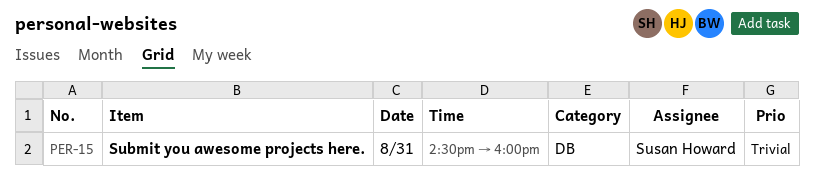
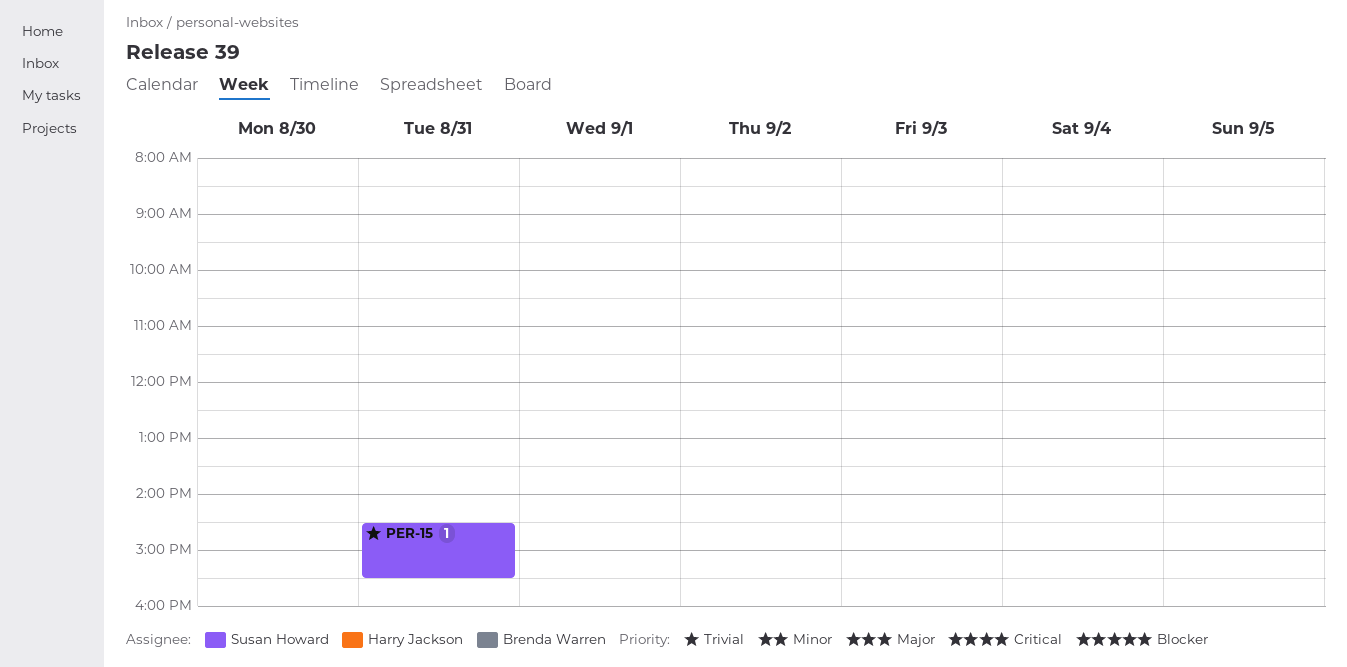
PER-15, ends: 16:00 -> 15:30

